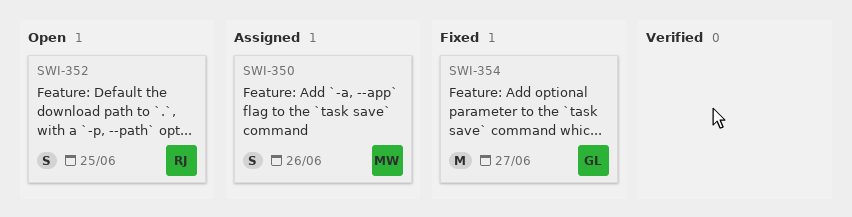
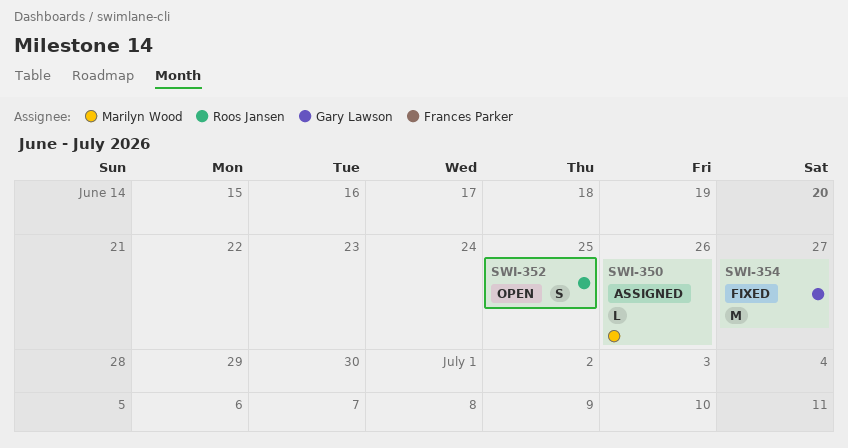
SWI-350, estimate: S -> L

